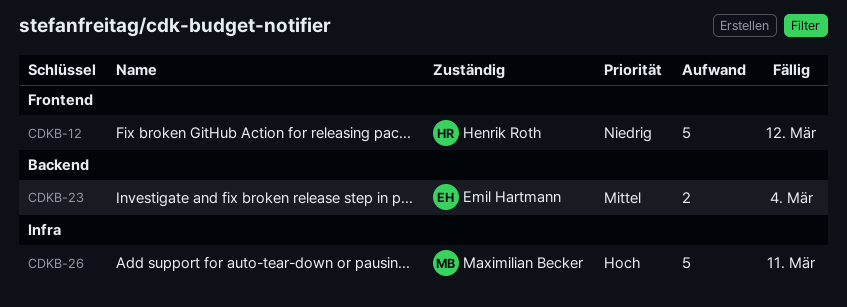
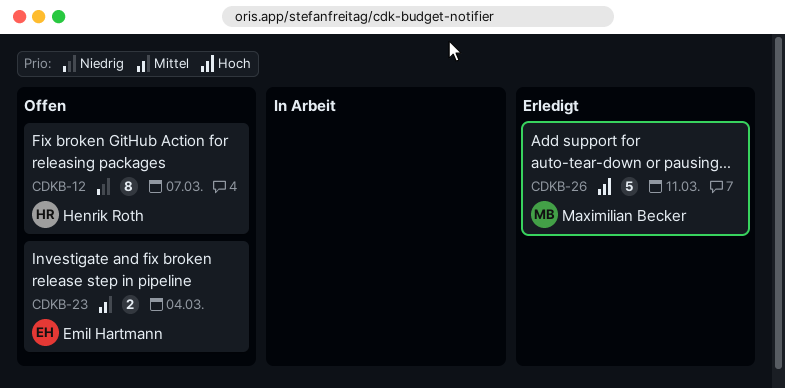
CDKB-12, estimate: 5 -> 8
CDKB-12, due: Mar 12 -> Mar 7

